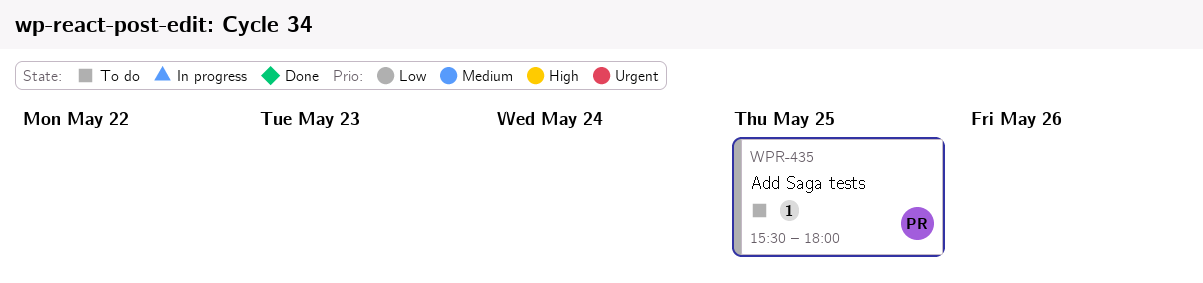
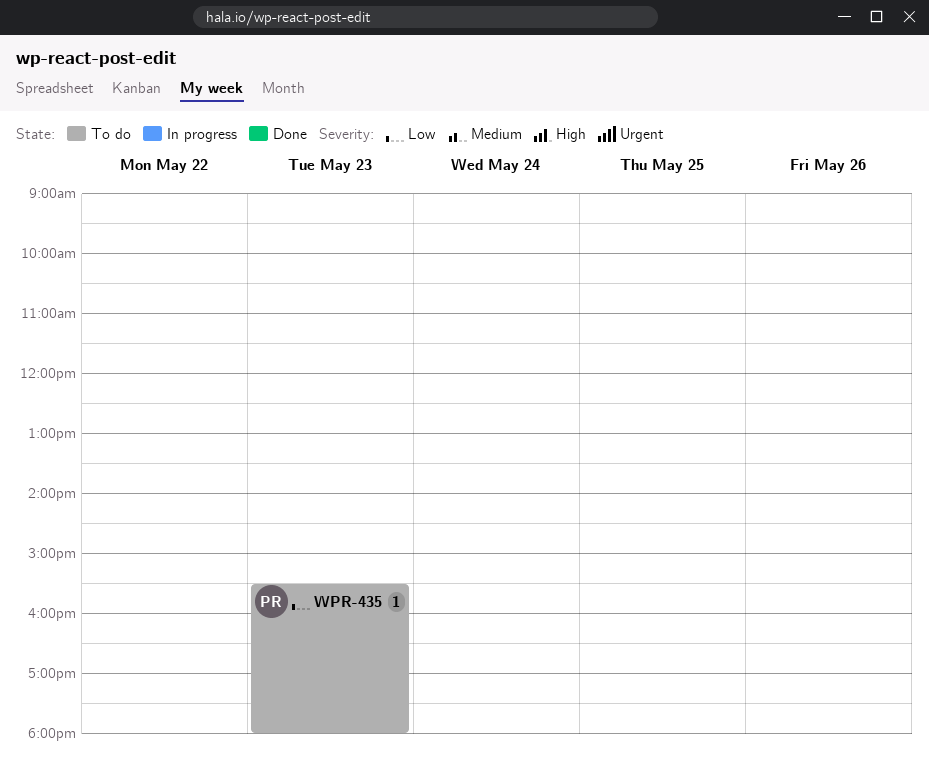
WPR-435, day: May 25 -> May 23

